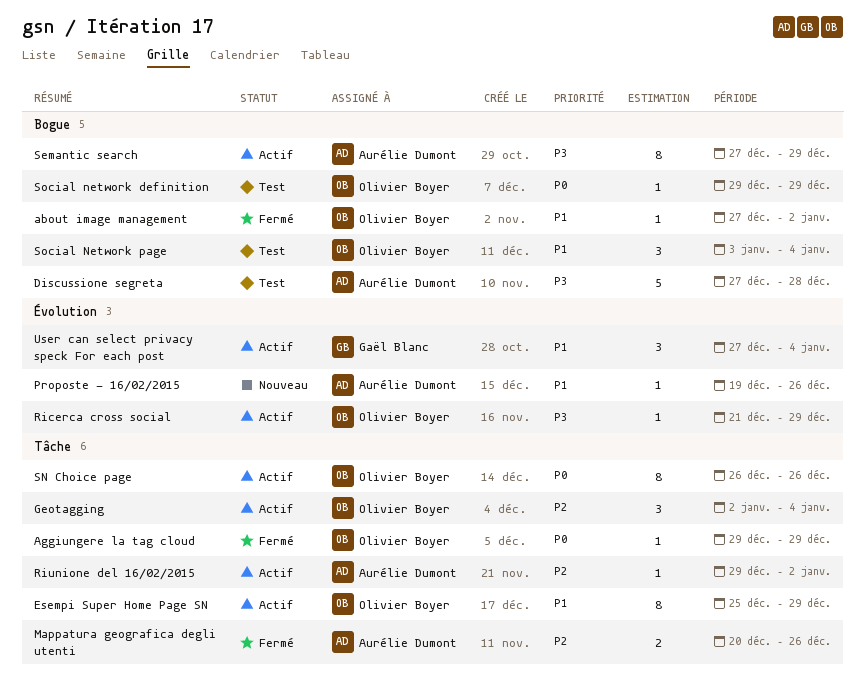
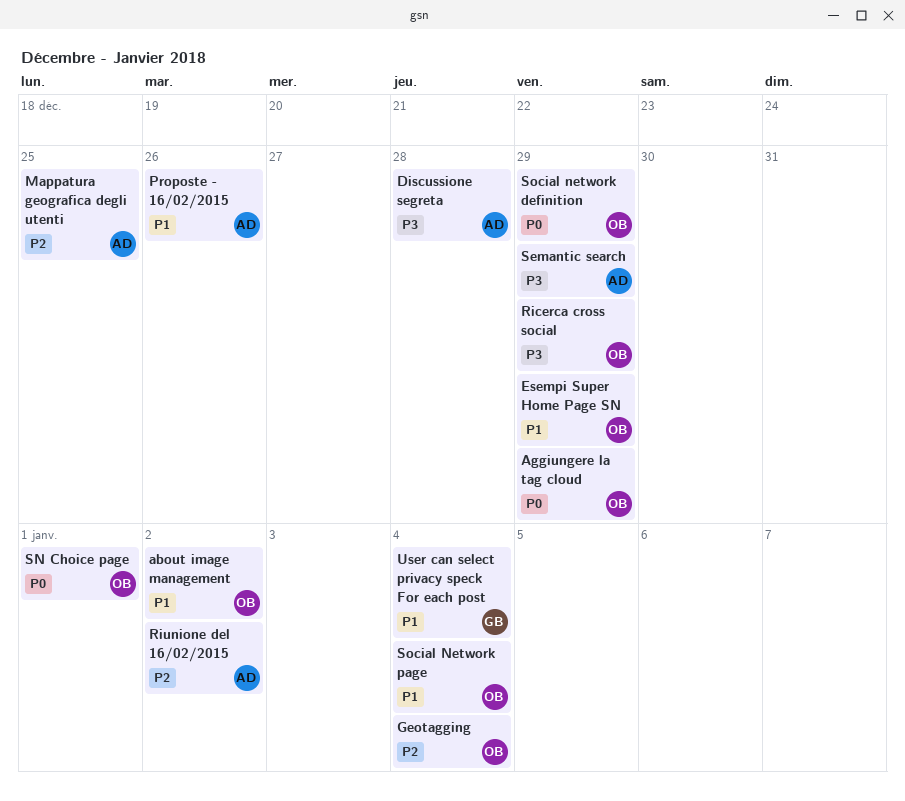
Mappatura geografica degli utenti, due: Dec 26 -> Dec 25
SN Choice page, due: Dec 26 -> Jan 1

